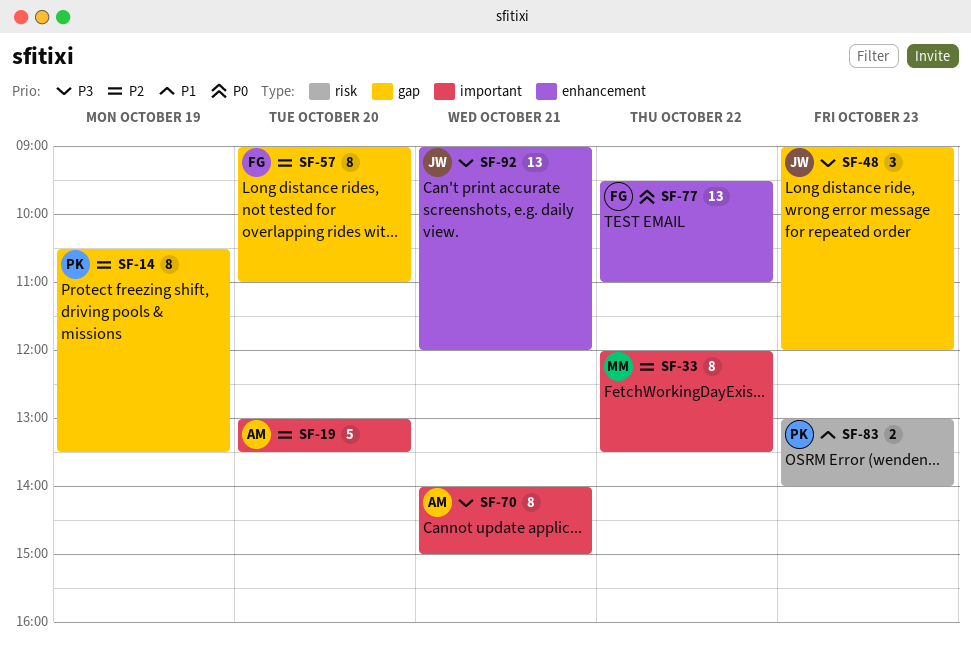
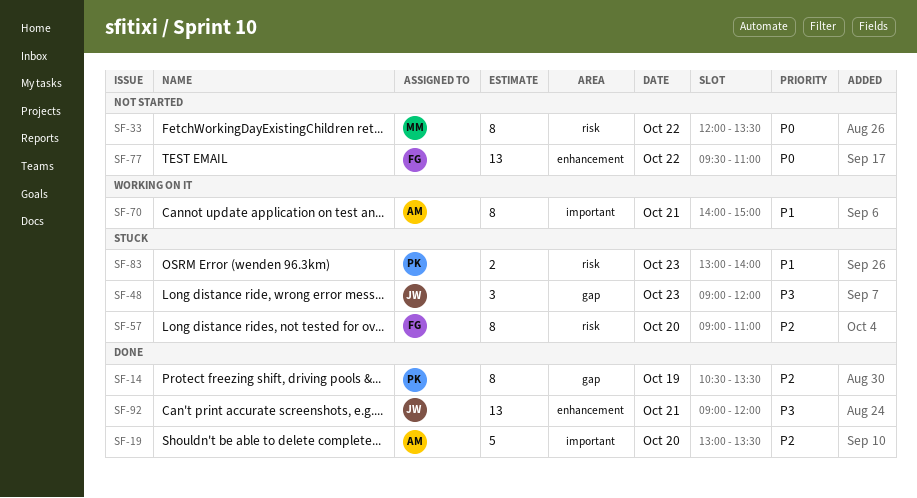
SF-33, priority: P2 -> P0
SF-33, label: important -> risk
SF-57, label: gap -> risk
SF-70, priority: P3 -> P1

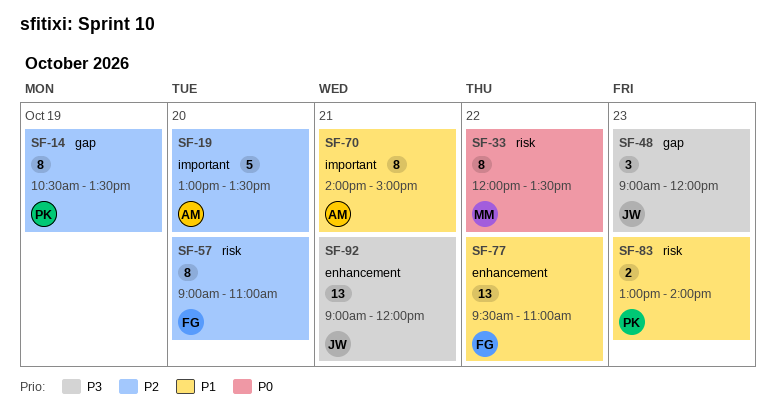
SF-77, priority: P0 -> P1

